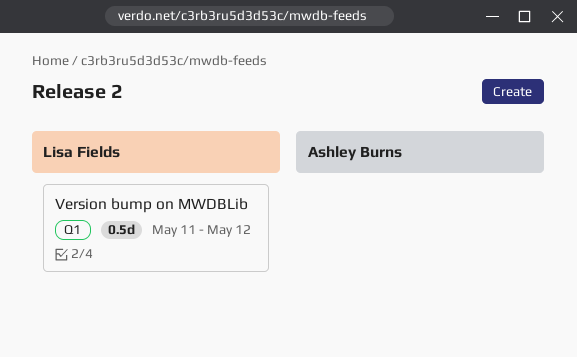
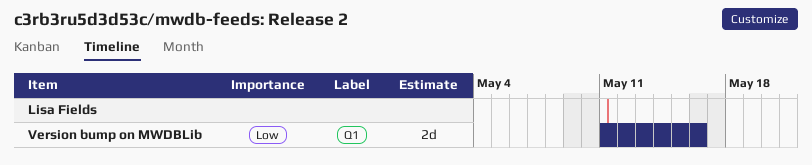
Version bump on MWDBLib, estimate: 0.5d -> 2d
Version bump on MWDBLib, due: May 12 -> May 16

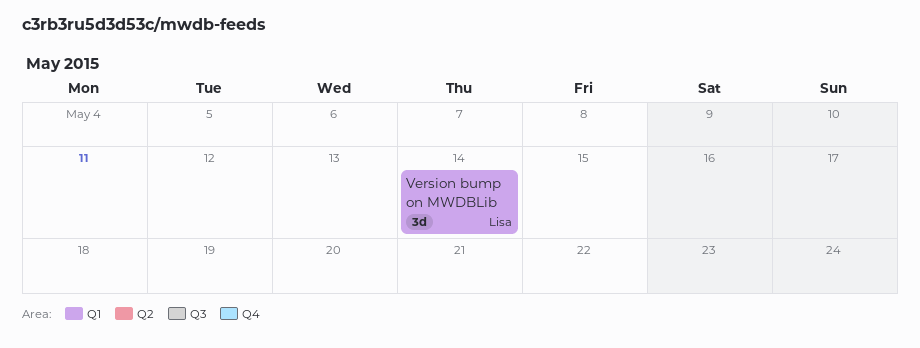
Version bump on MWDBLib, estimate: 2d -> 3d
Version bump on MWDBLib, due: May 16 -> May 14

